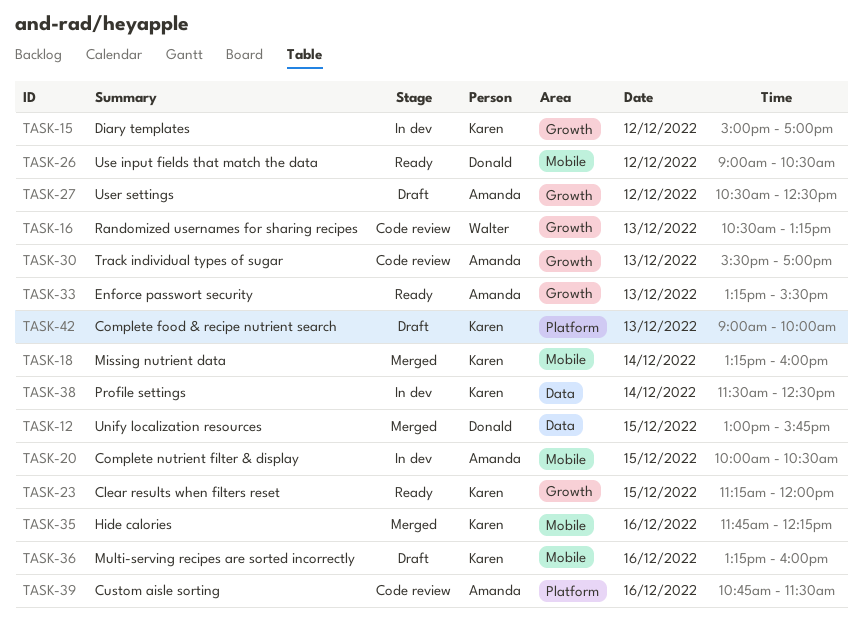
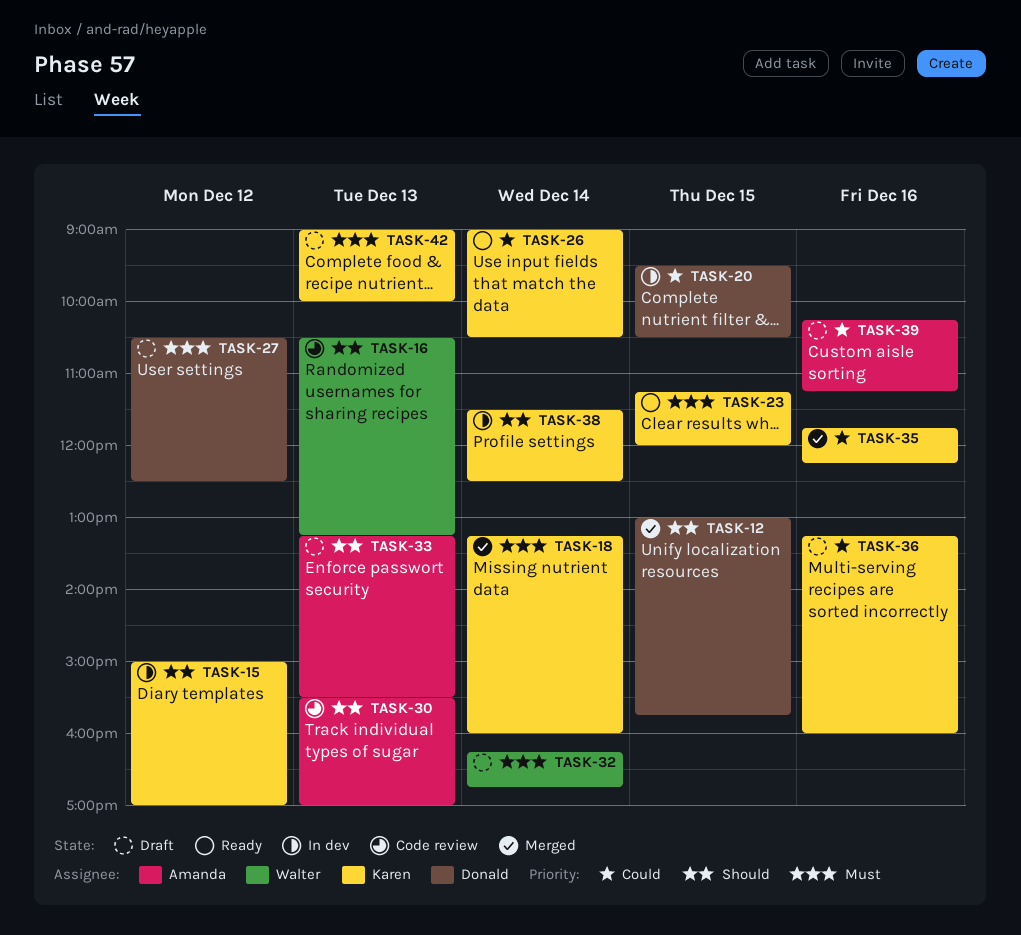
TASK-20, owner: Amanda -> Donald
TASK-20, begins: 10:00 -> 09:30
TASK-26, owner: Donald -> Karen
TASK-26, day: Dec 12 -> Dec 14
TASK-27, owner: Amanda -> Donald
TASK-32: none -> present
TASK-33, status: Ready -> Draft
TASK-39, status: Code review -> Draft
TASK-39, begins: 10:45 -> 10:15
TASK-39, ends: 11:30 -> 11:15

